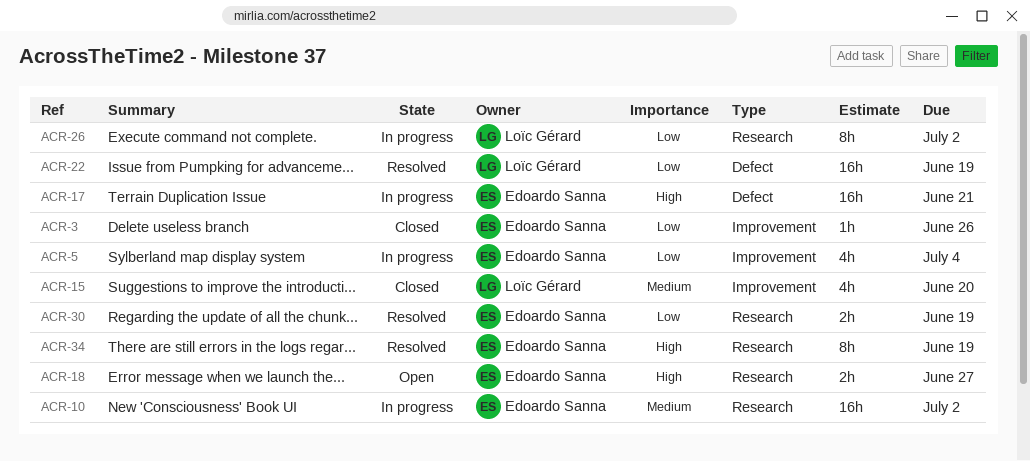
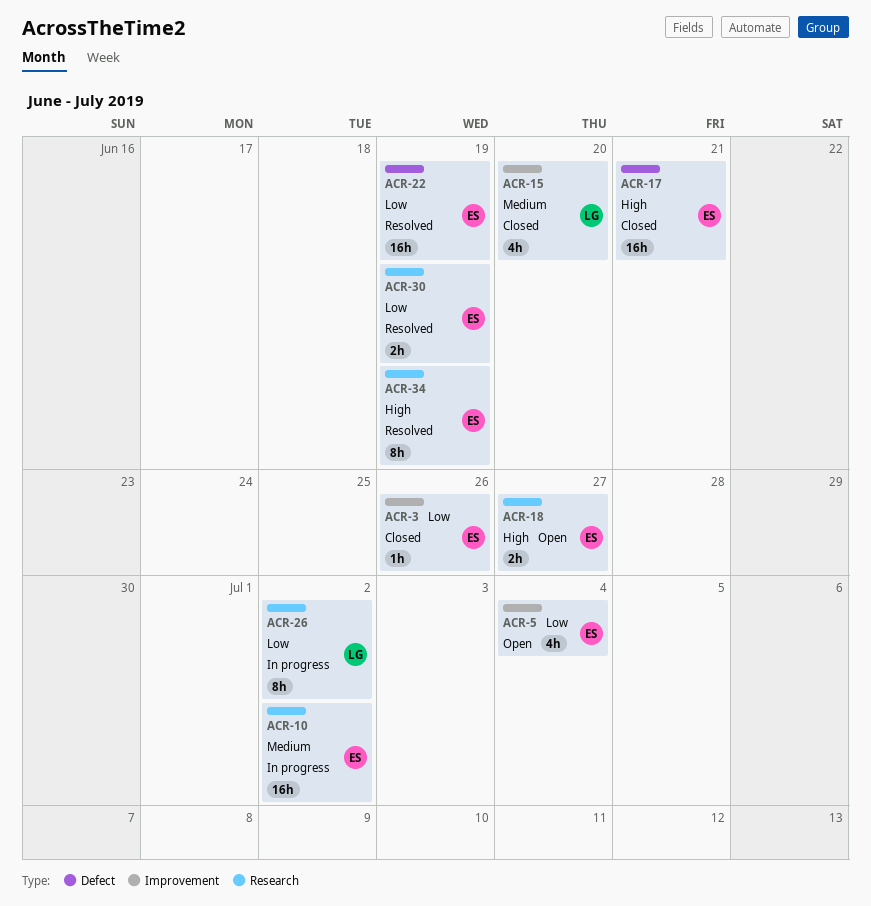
ACR-5, status: In progress -> Open
ACR-17, status: In progress -> Closed
ACR-22, owner: Loïc Gérard -> Edoardo Sanna

